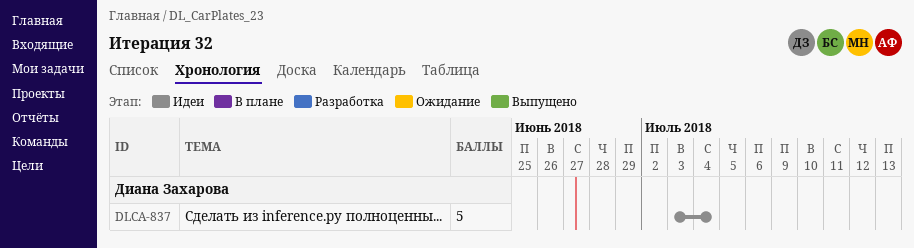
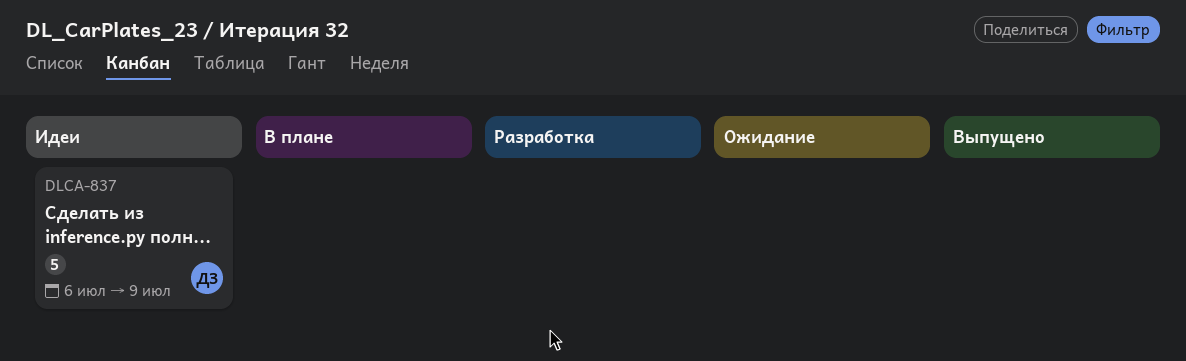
DLCA-837, start: Jul 3 -> Jul 6
DLCA-837, due: Jul 4 -> Jul 9

